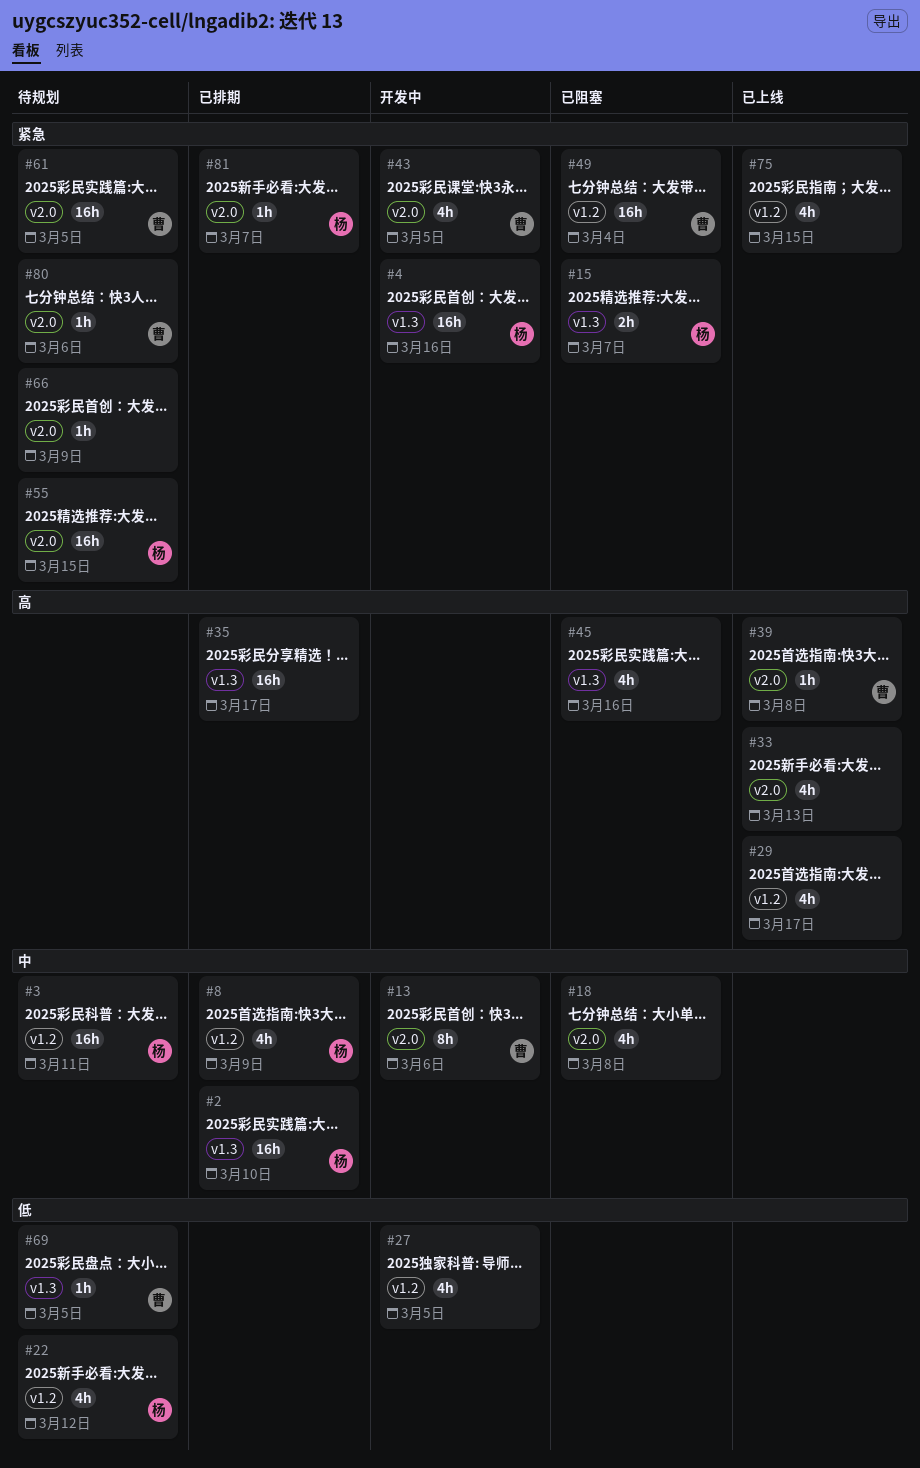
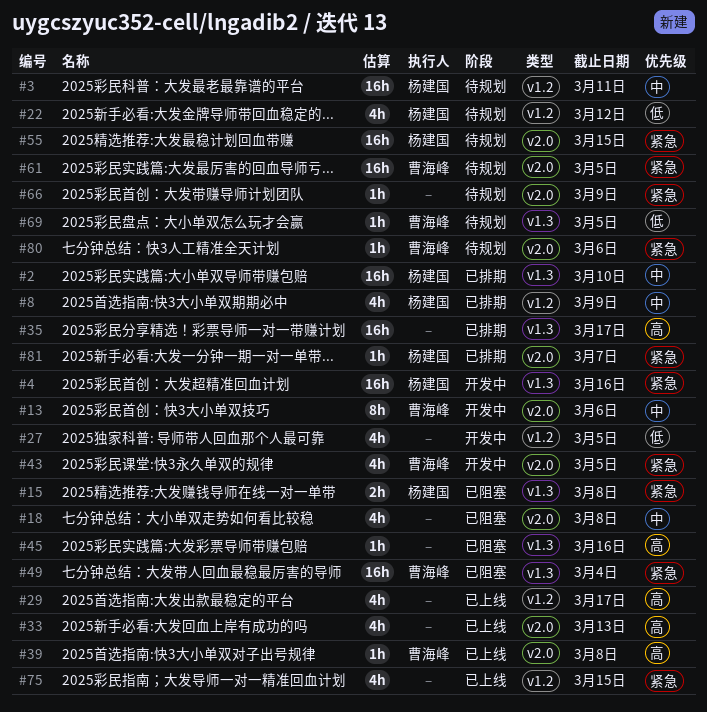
#15, due: Mar 7 -> Mar 8
#45, estimate: 4h -> 1h
#49, label: v1.2 -> v1.3

